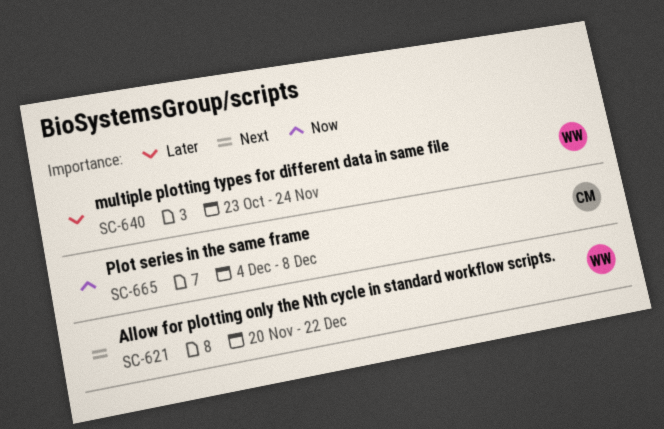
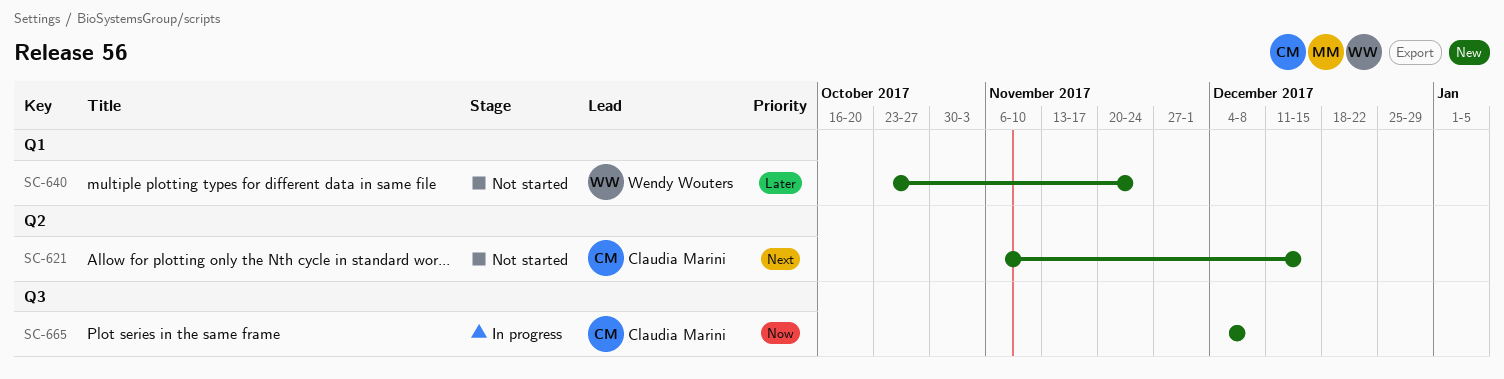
SC-621, owner: Wendy Wouters -> Claudia Marini
SC-621, start: Nov 20 -> Nov 6
SC-621, due: Dec 22 -> Dec 15

